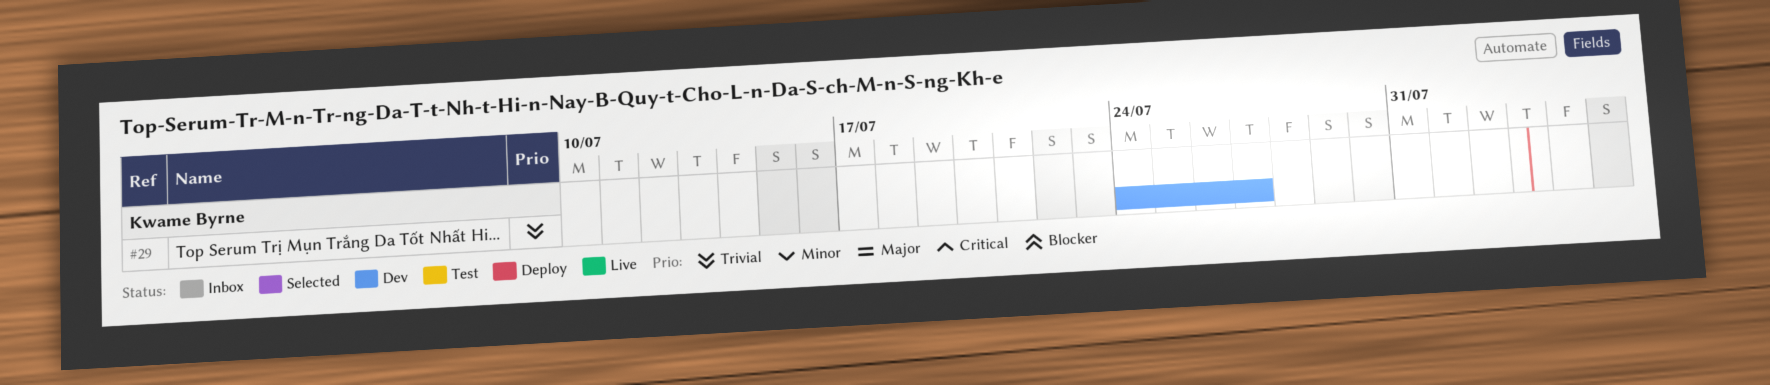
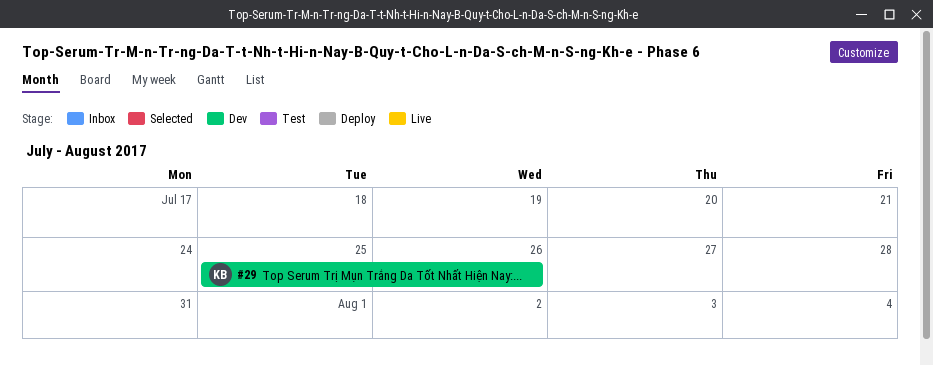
#29, start: Jul 24 -> Jul 25
#29, due: Jul 27 -> Jul 26

